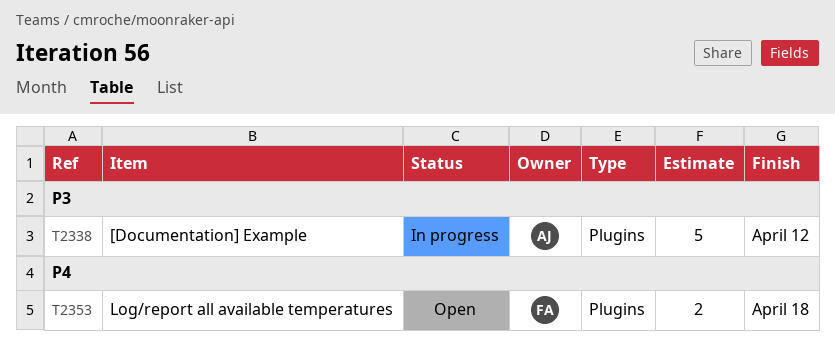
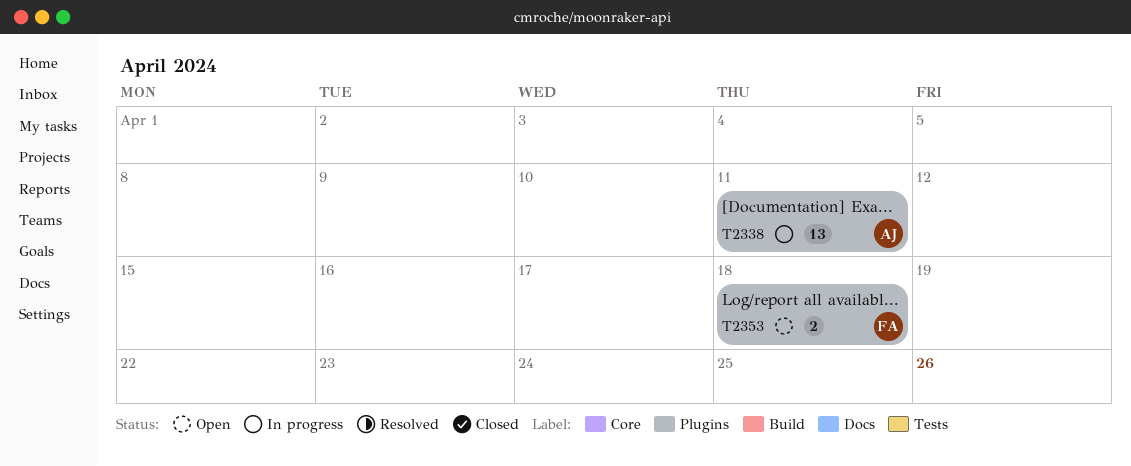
T2338, estimate: 5 -> 13
T2338, due: Apr 12 -> Apr 11

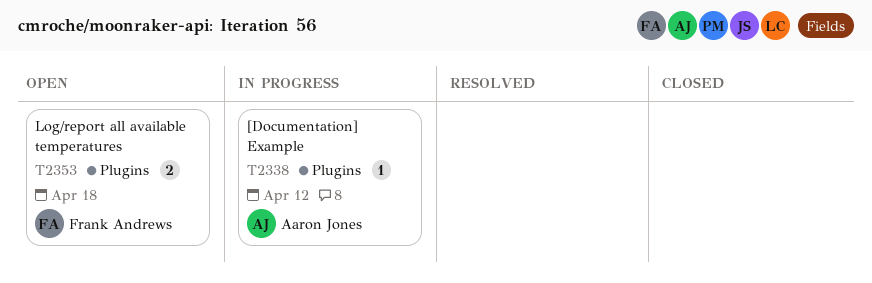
T2338, estimate: 13 -> 1
T2338, due: Apr 11 -> Apr 12

